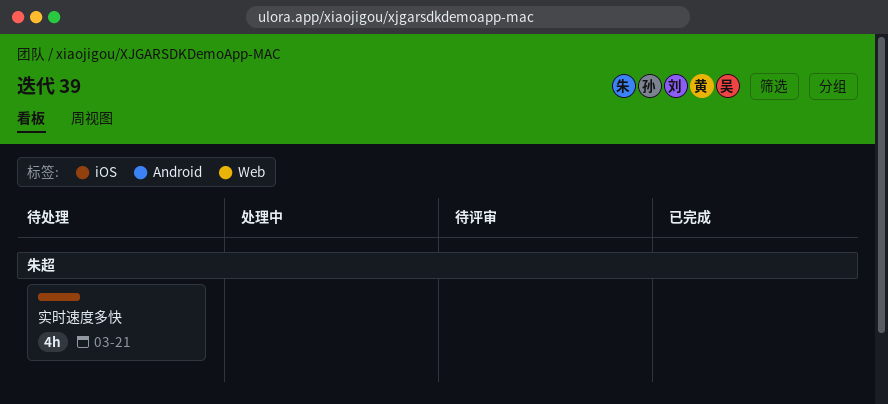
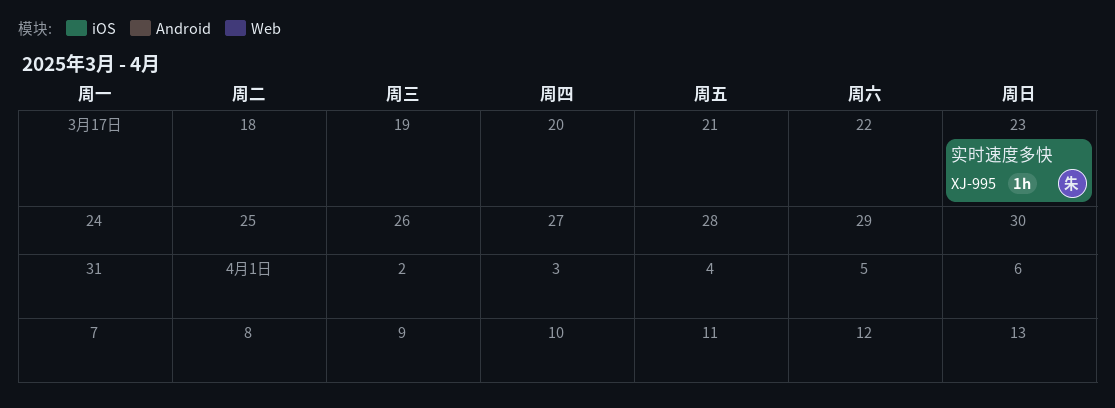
实时速度多快, estimate: 4h -> 1h
实时速度多快, due: Mar 21 -> Mar 23

